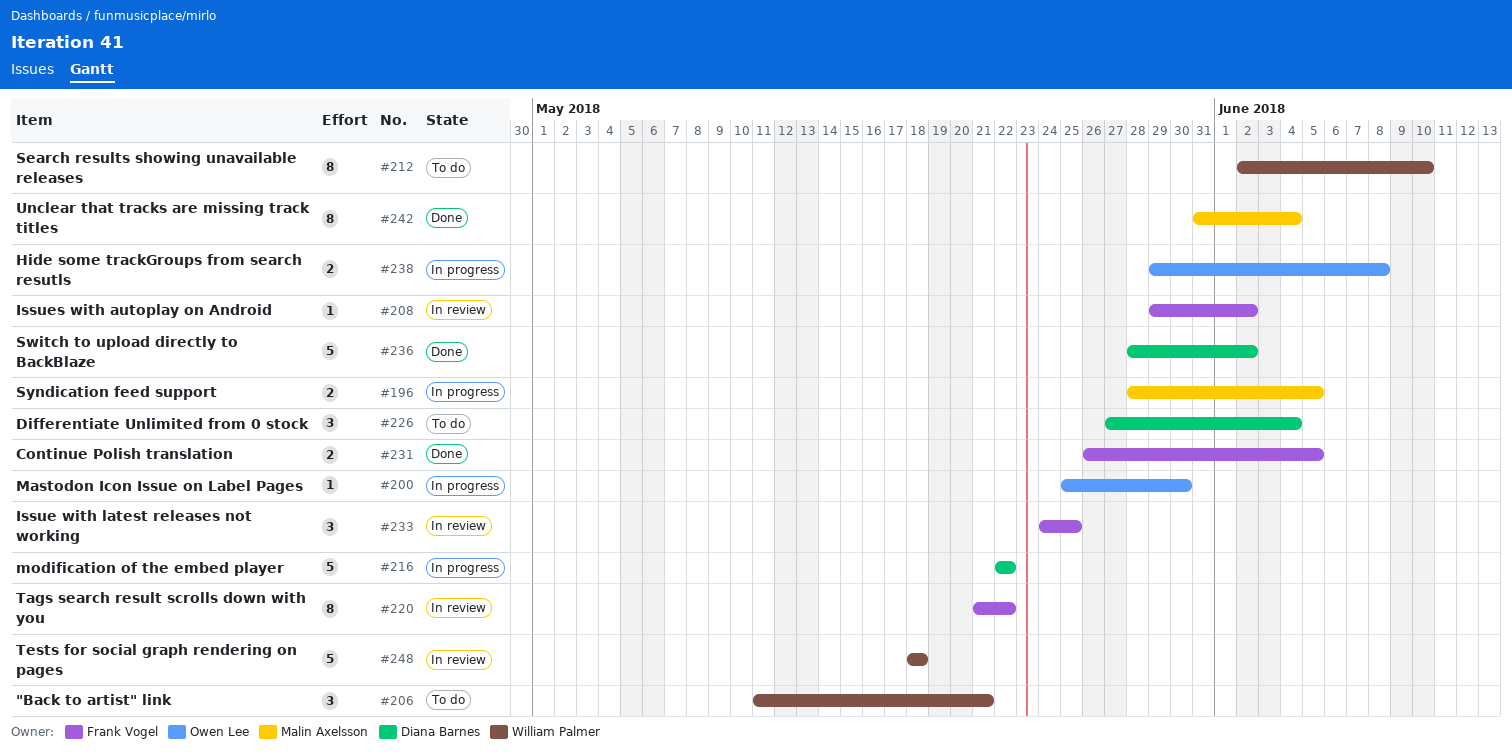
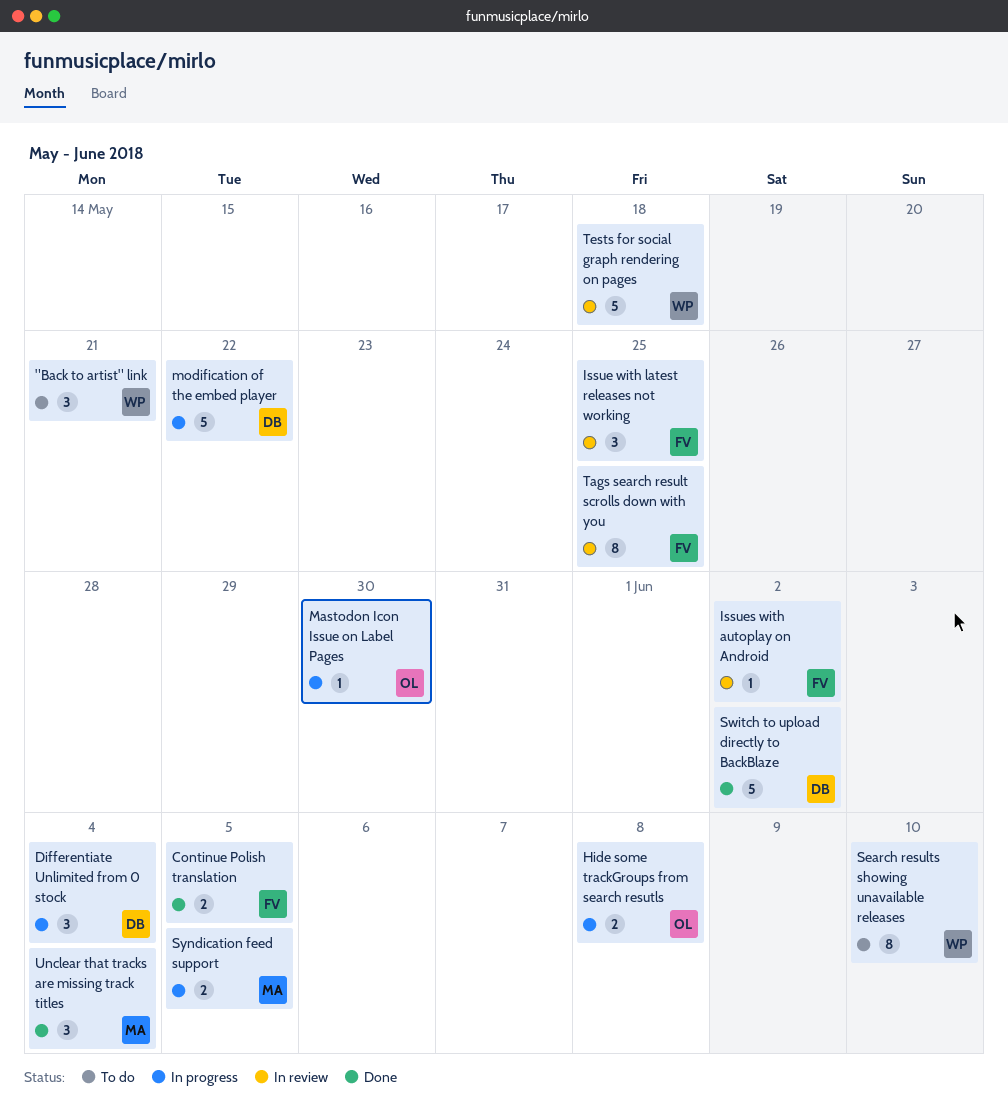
Differentiate Unlimited from 0 stock, status: To do -> In progress
Tags search result scrolls down with you, due: May 22 -> May 25
Unclear that tracks are missing track titles, estimate: 8 -> 3

